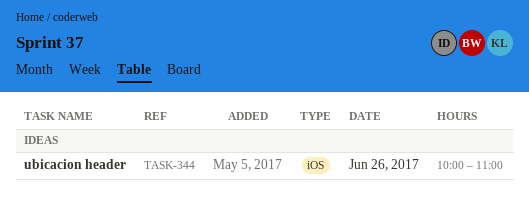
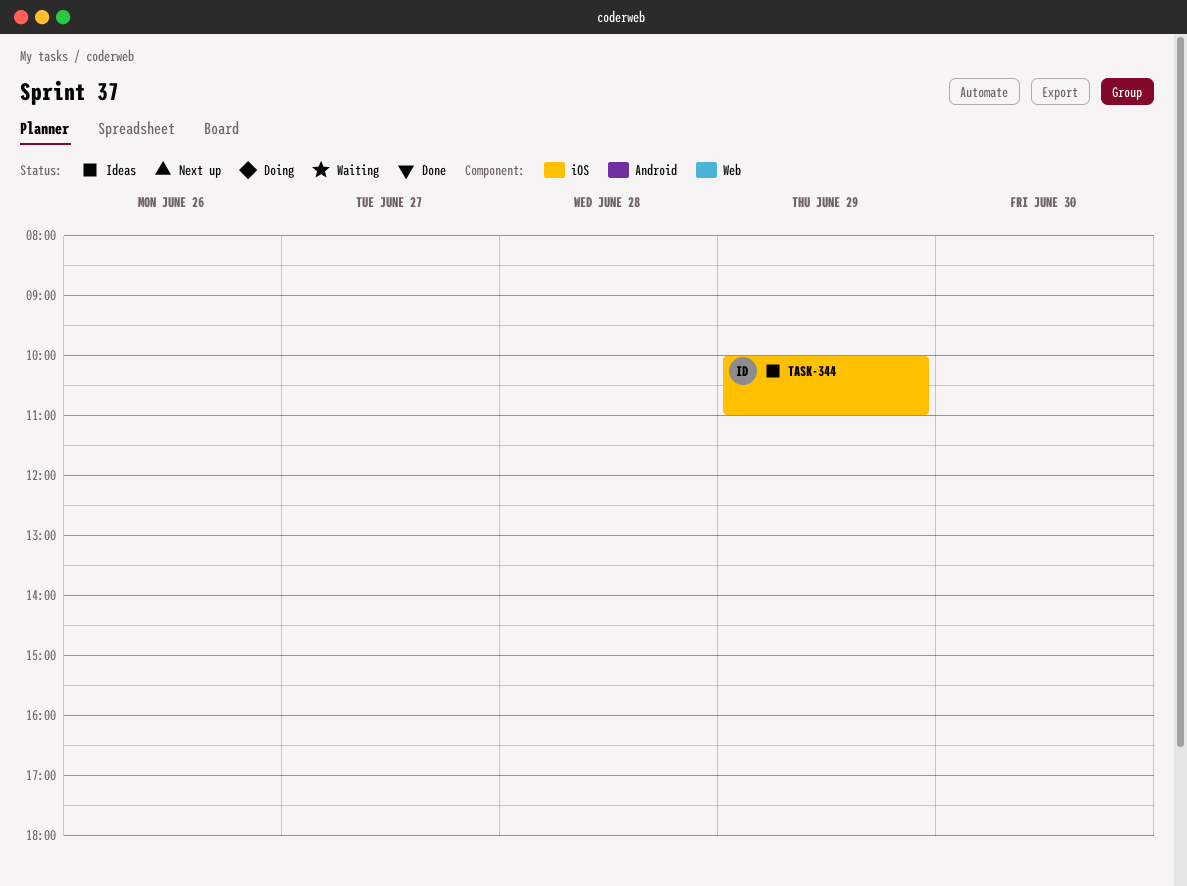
TASK-344, day: Jun 26 -> Jun 29

